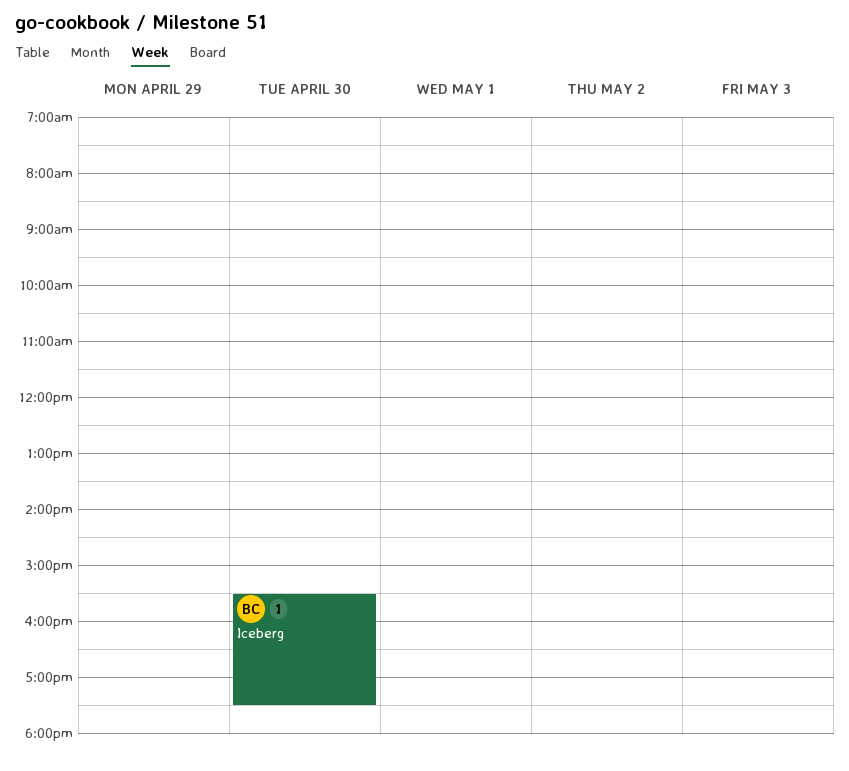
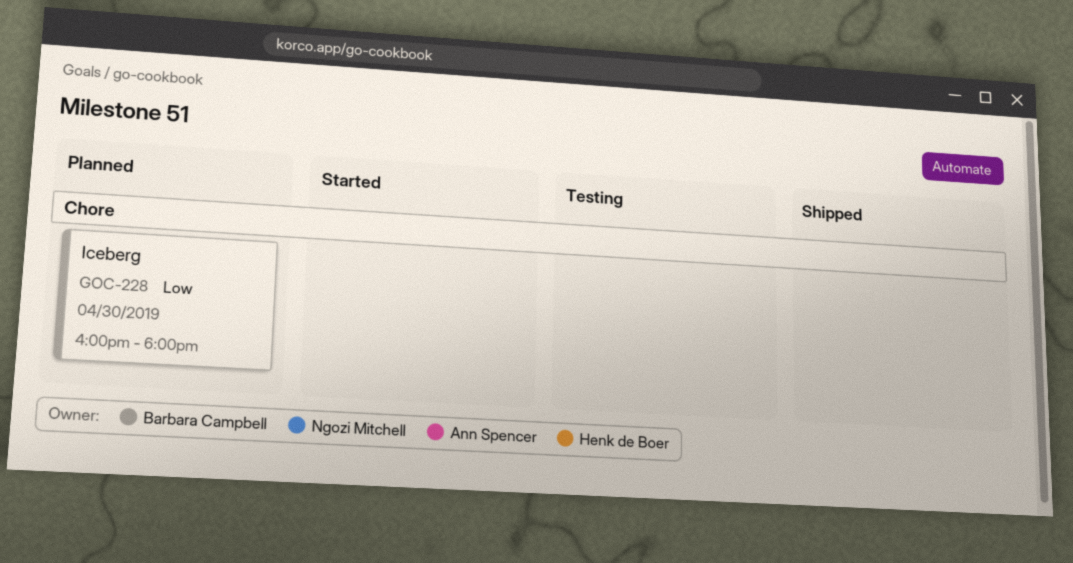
Iceberg, begins: 15:30 -> 16:00
Iceberg, ends: 17:30 -> 18:00

